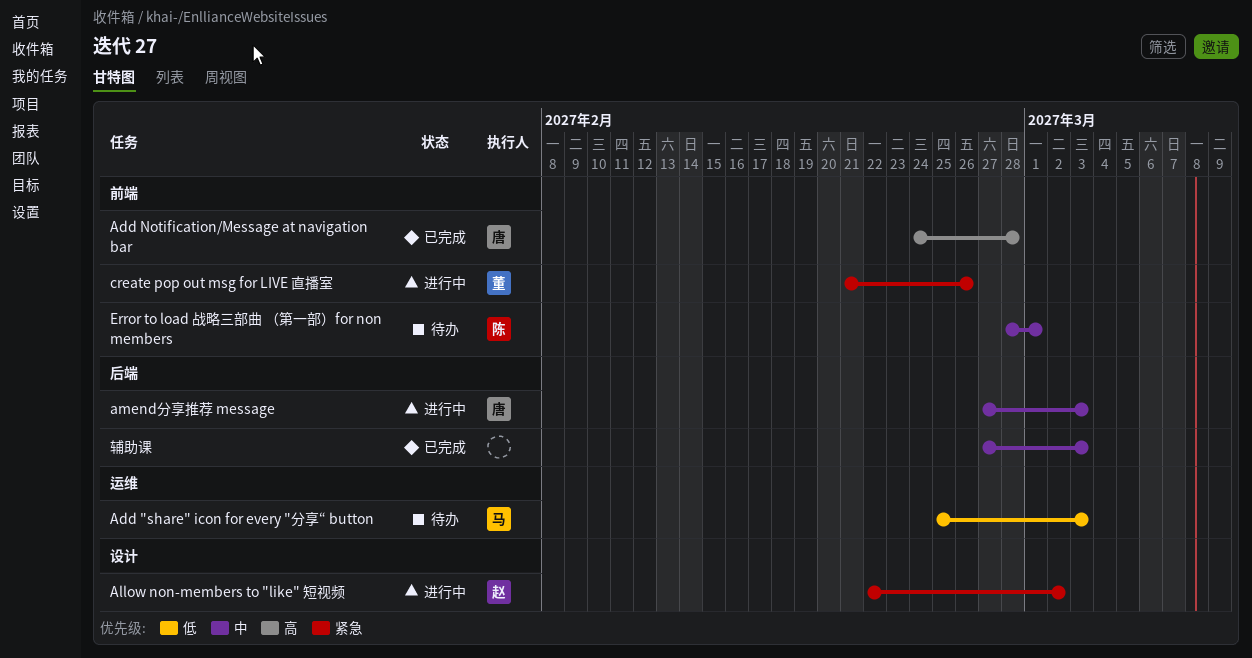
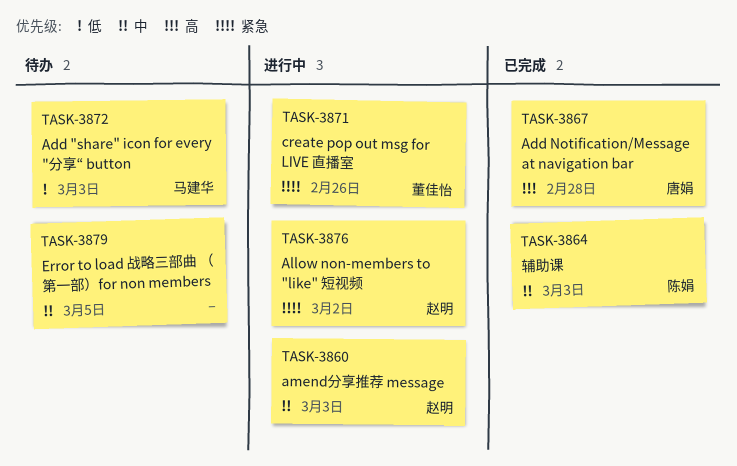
amend分享推荐 message, owner: 唐娟 -> 赵明
Error to load 战略三部曲 （第一部）for non members, owner: 陈娟 -> none
Error to load 战略三部曲 （第一部）for non members, due: Mar 1 -> Mar 5
辅助课, owner: none -> 陈娟

